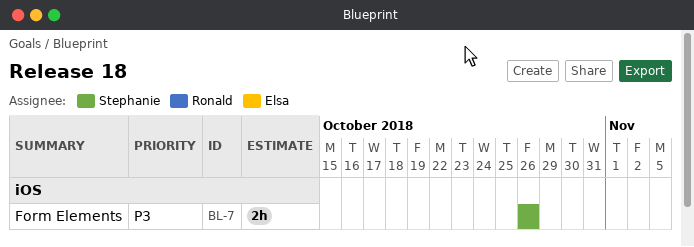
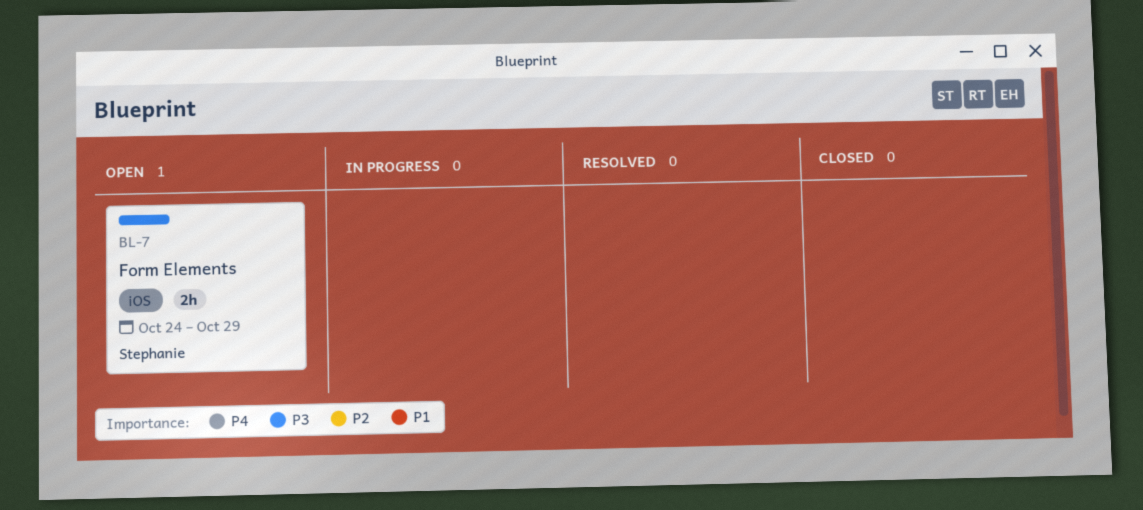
BL-7, start: Oct 26 -> Oct 24
BL-7, due: Oct 26 -> Oct 29

